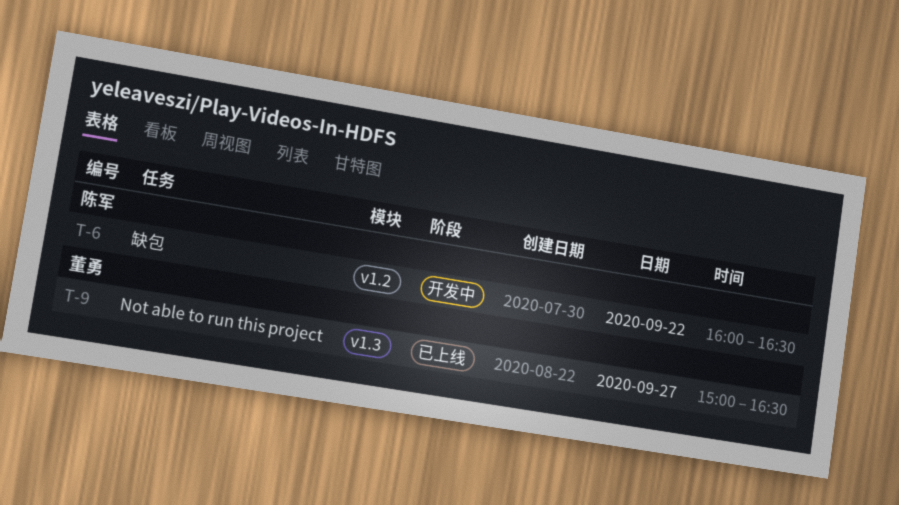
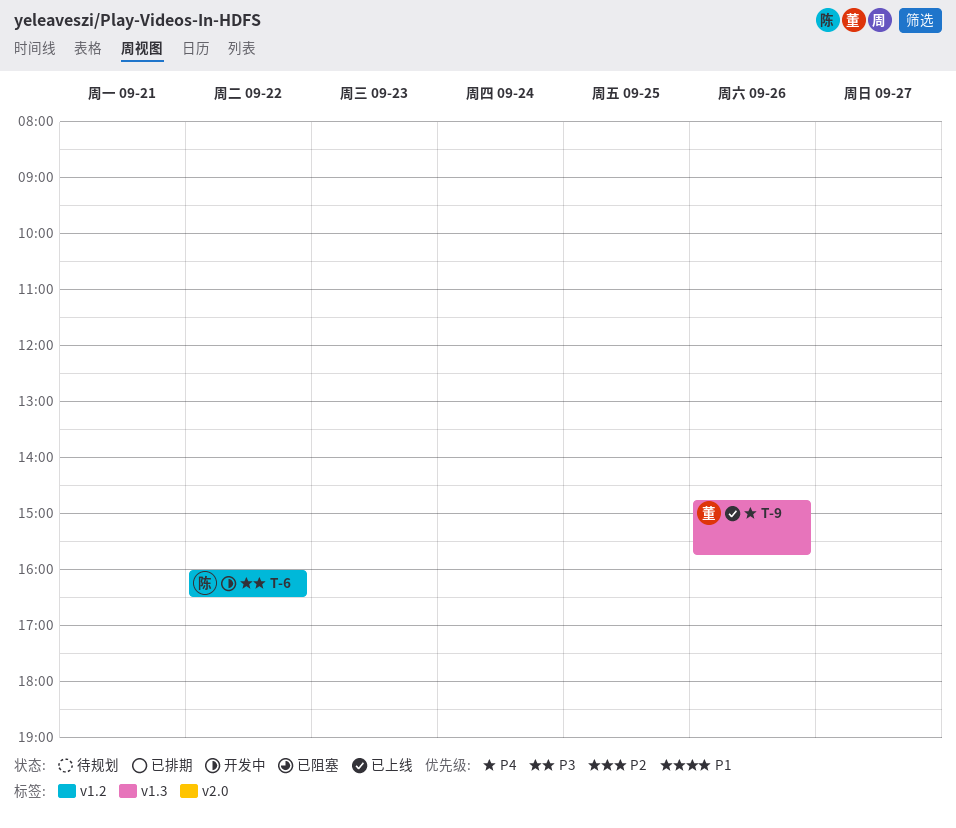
T-9, day: Sep 27 -> Sep 26
T-9, begins: 15:00 -> 14:45
T-9, ends: 16:30 -> 15:45

